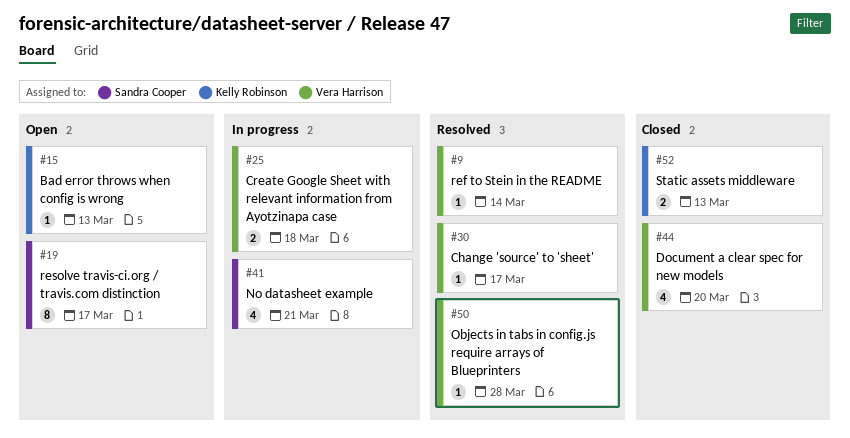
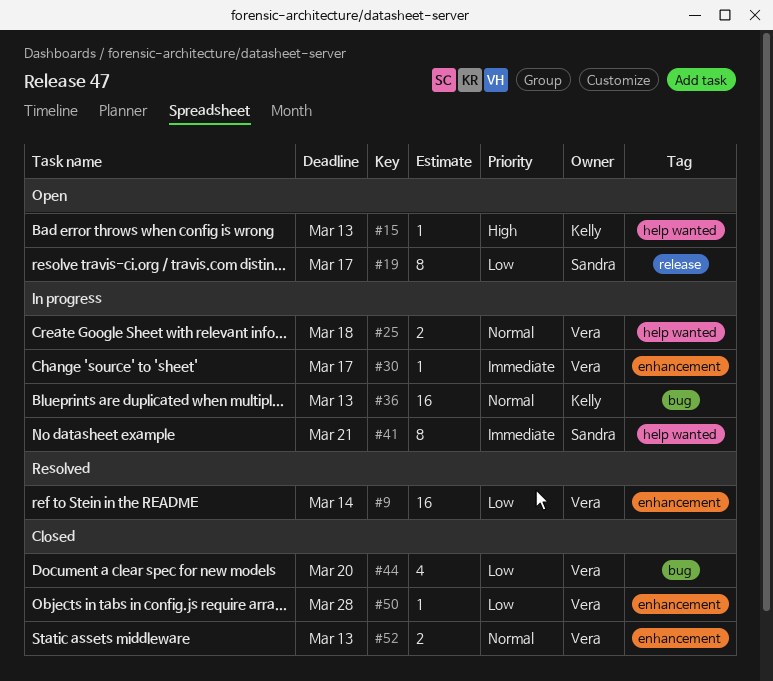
#9, estimate: 1 -> 16
#30, status: Resolved -> In progress
#36: none -> present
#41, estimate: 4 -> 8
#50, status: Resolved -> Closed
#52, owner: Kelly Robinson -> Vera Harrison

